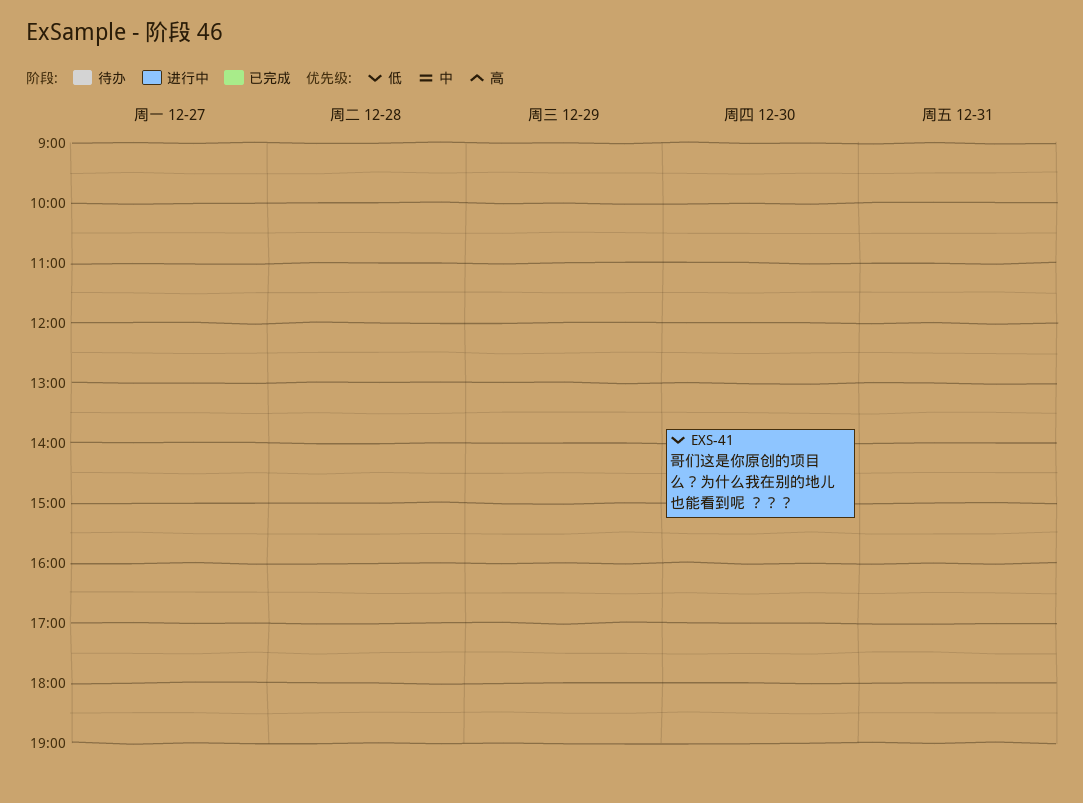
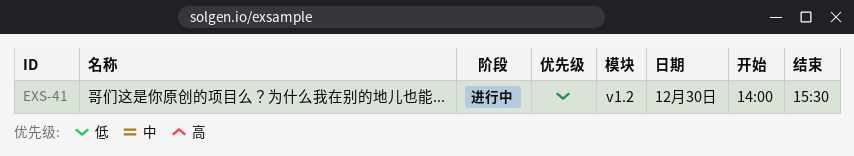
EXS-41, begins: 13:45 -> 14:00
EXS-41, ends: 15:15 -> 15:30

